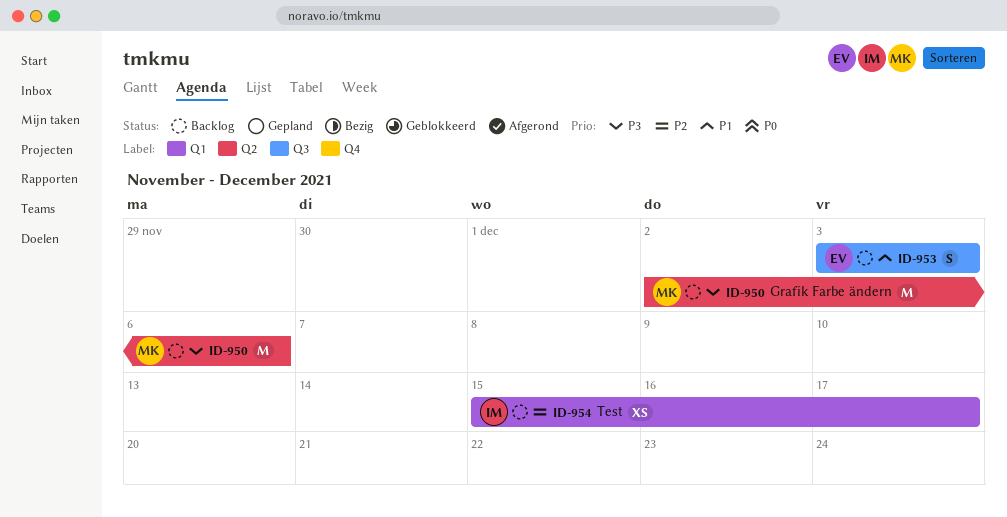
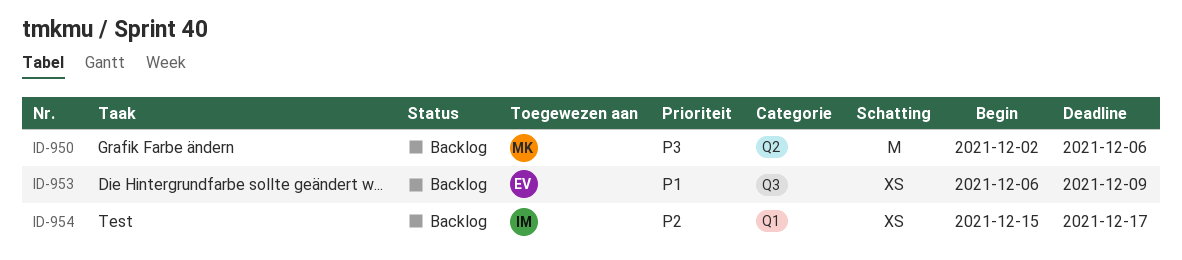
ID-953, estimate: S -> XS
ID-953, start: Dec 3 -> Dec 6
ID-953, due: Dec 3 -> Dec 9

